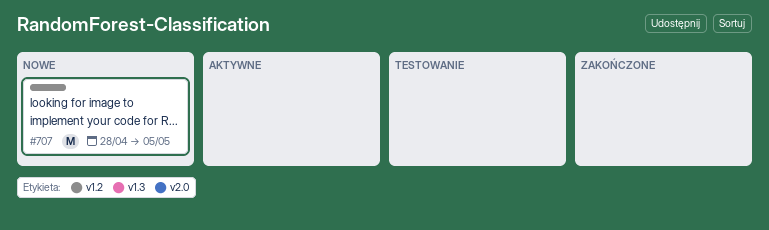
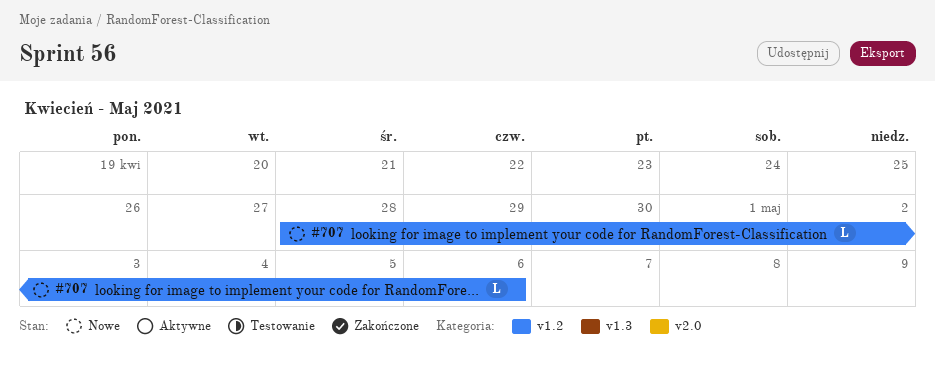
#707, estimate: M -> L
#707, due: May 5 -> May 6

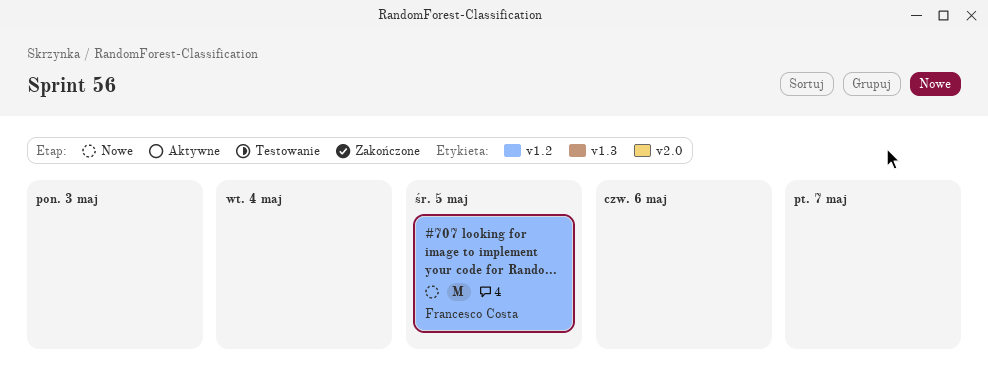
#707, estimate: L -> M
#707, due: May 6 -> May 5

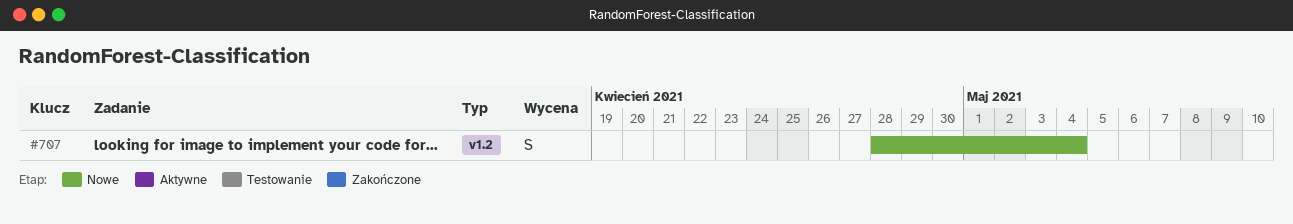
#707, estimate: M -> S
#707, due: May 5 -> May 4

